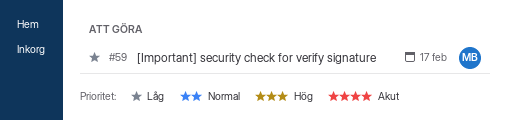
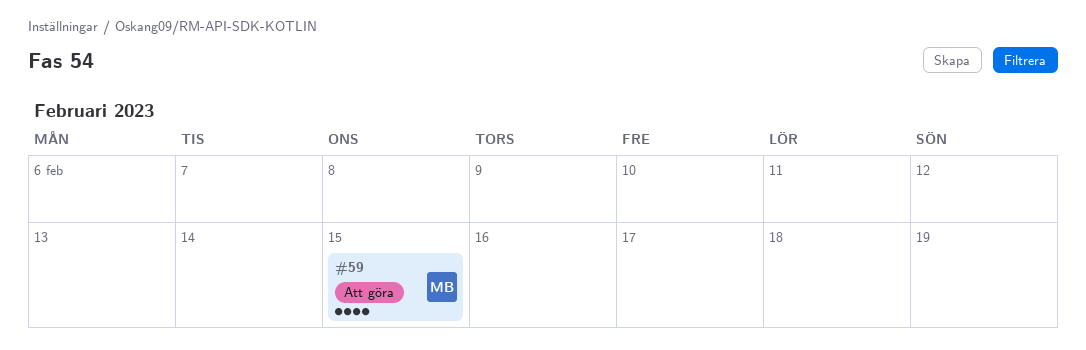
#59, due: Feb 17 -> Feb 15

